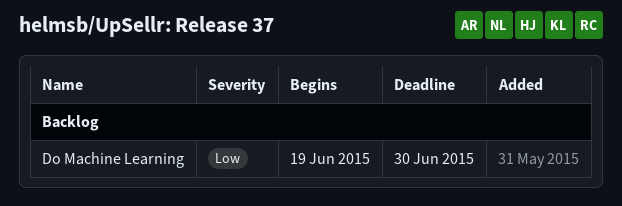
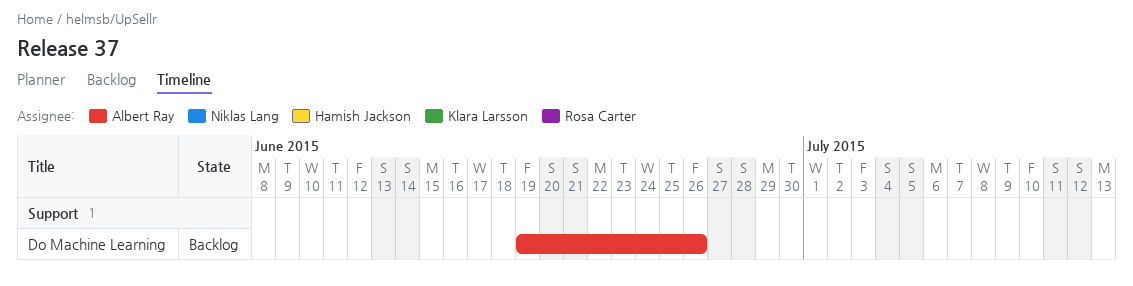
Do Machine Learning, due: Jun 30 -> Jun 26

